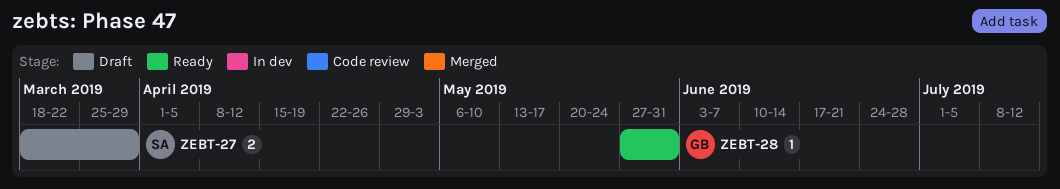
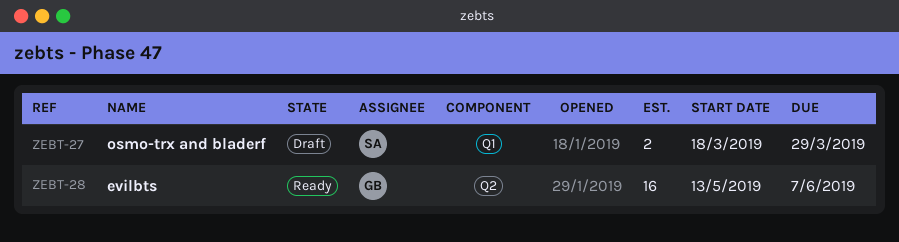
ZEBT-28, estimate: 1 -> 16
ZEBT-28, start: May 27 -> May 13
ZEBT-28, due: May 31 -> Jun 7

